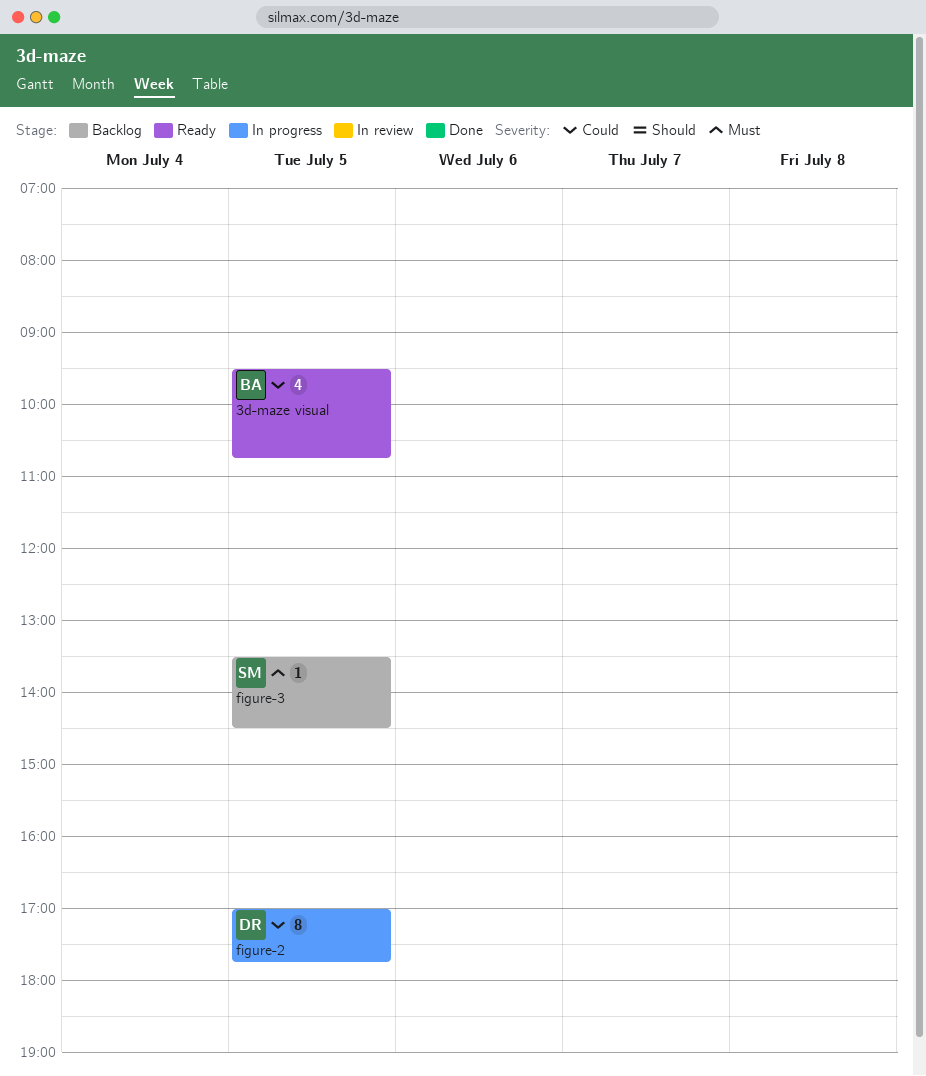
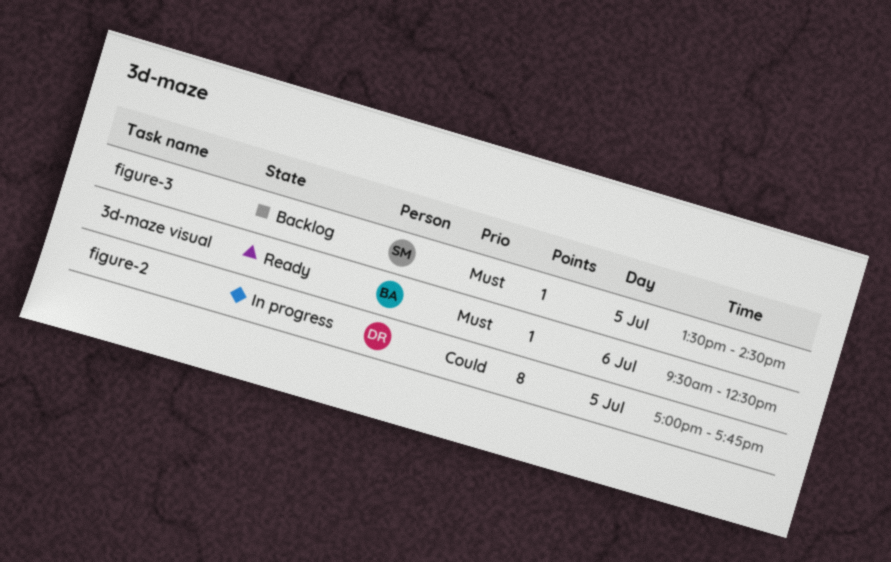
3d-maze visual, priority: Could -> Must
3d-maze visual, estimate: 4 -> 1
3d-maze visual, day: Jul 5 -> Jul 6
3d-maze visual, ends: 10:45 -> 12:30

